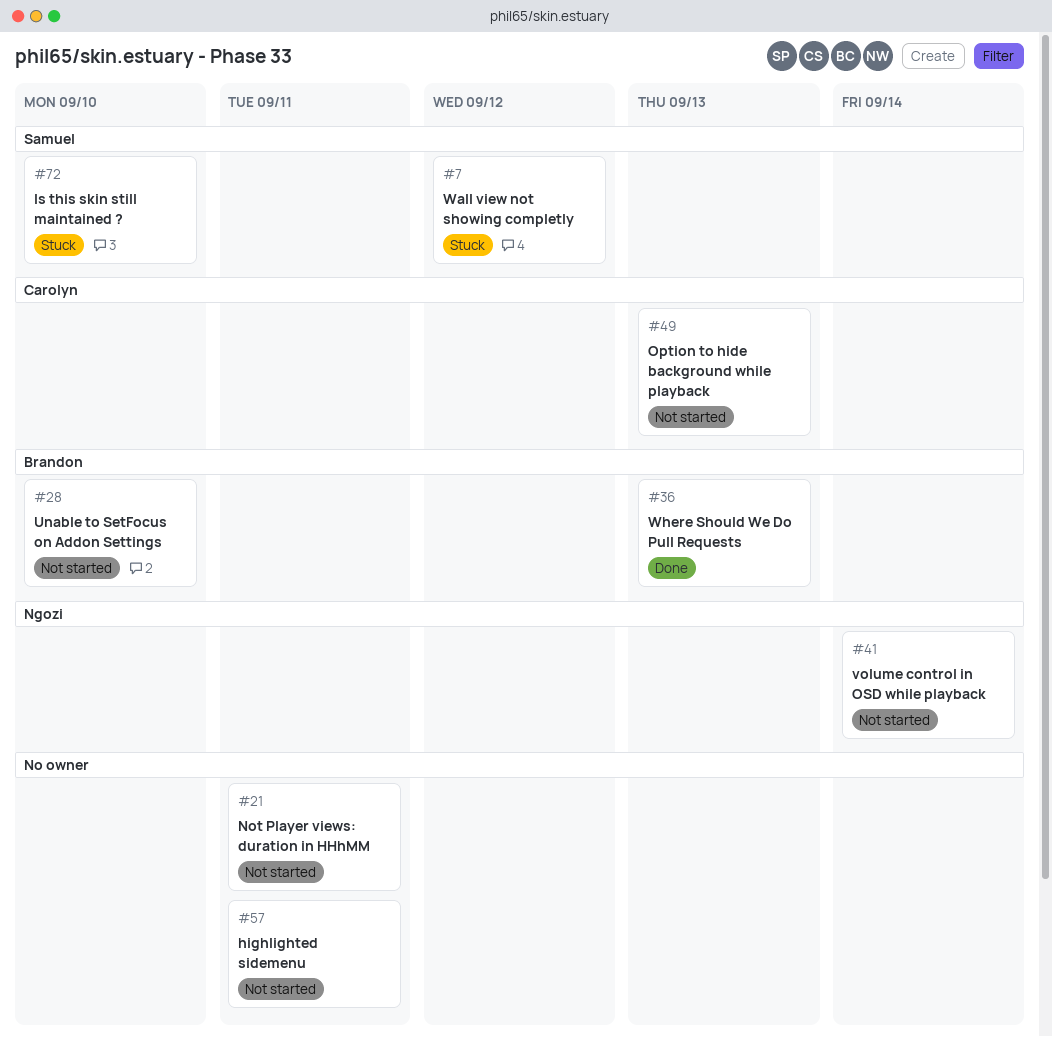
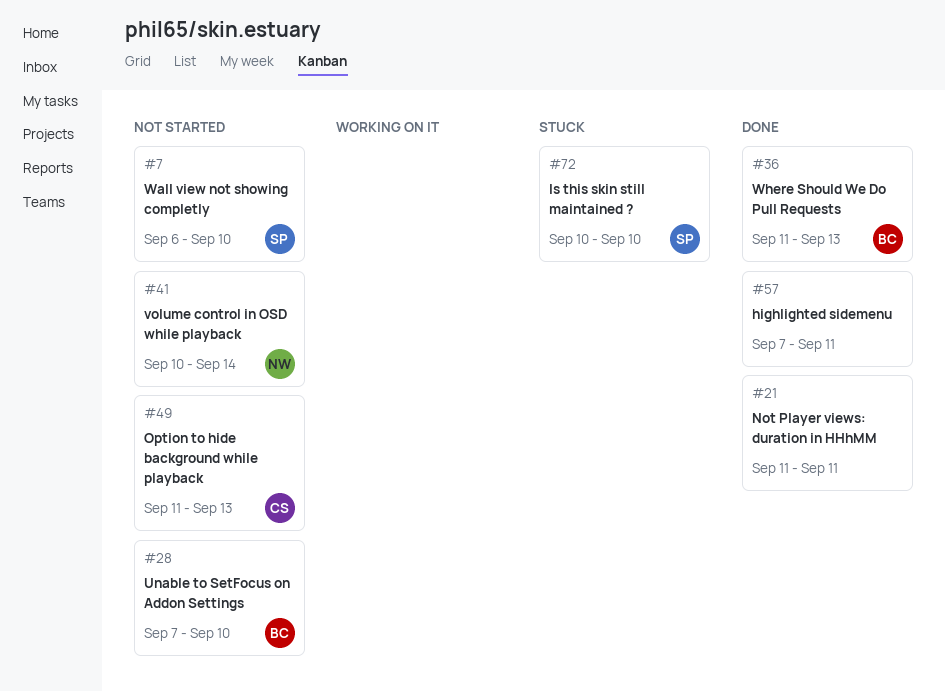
#7, status: Stuck -> Not started
#7, due: Sep 12 -> Sep 10
#21, status: Not started -> Done
#57, status: Not started -> Done

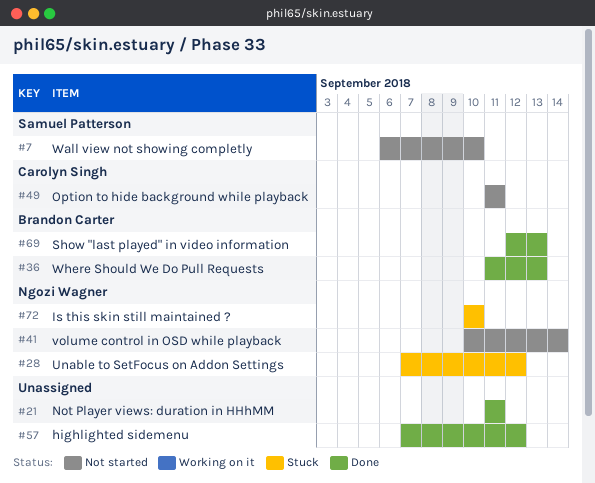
#28, status: Not started -> Stuck
#28, owner: Brandon Carter -> Ngozi Wagner
#28, due: Sep 10 -> Sep 12
#49, due: Sep 13 -> Sep 11
#57, due: Sep 11 -> Sep 12
#69: none -> present
#72, owner: Samuel Patterson -> Ngozi Wagner

